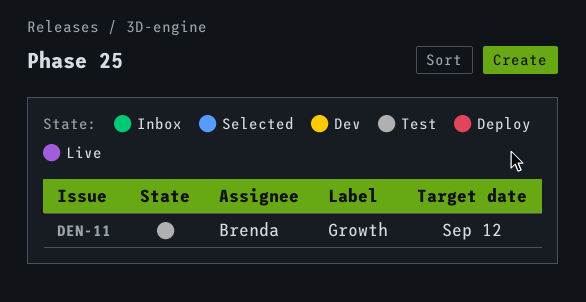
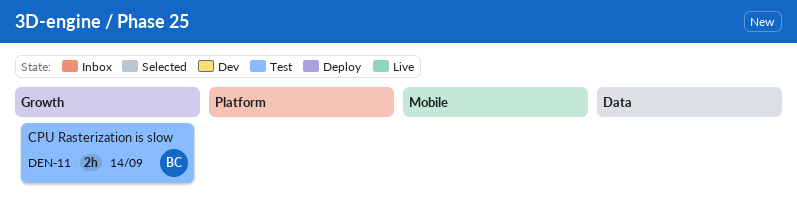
DEN-11, due: Sep 12 -> Sep 14

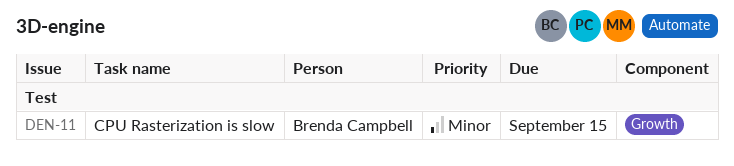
DEN-11, due: Sep 14 -> Sep 15

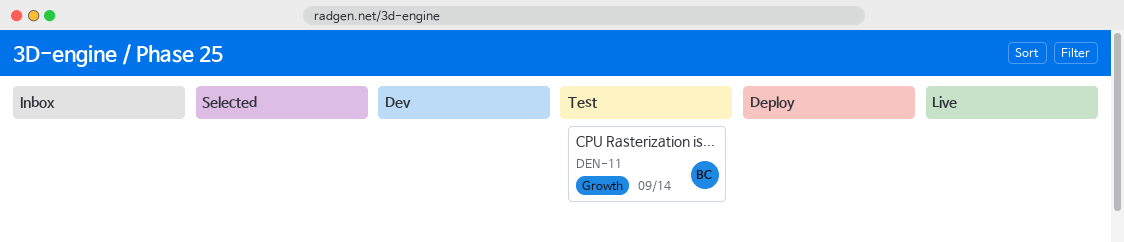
DEN-11, due: Sep 15 -> Sep 14

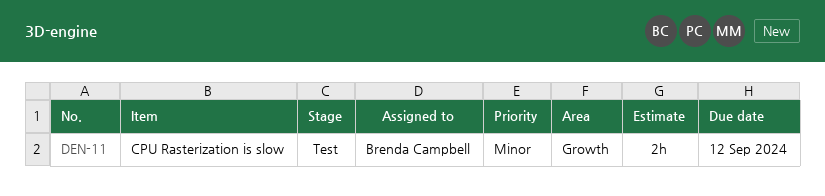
DEN-11, due: Sep 14 -> Sep 12

